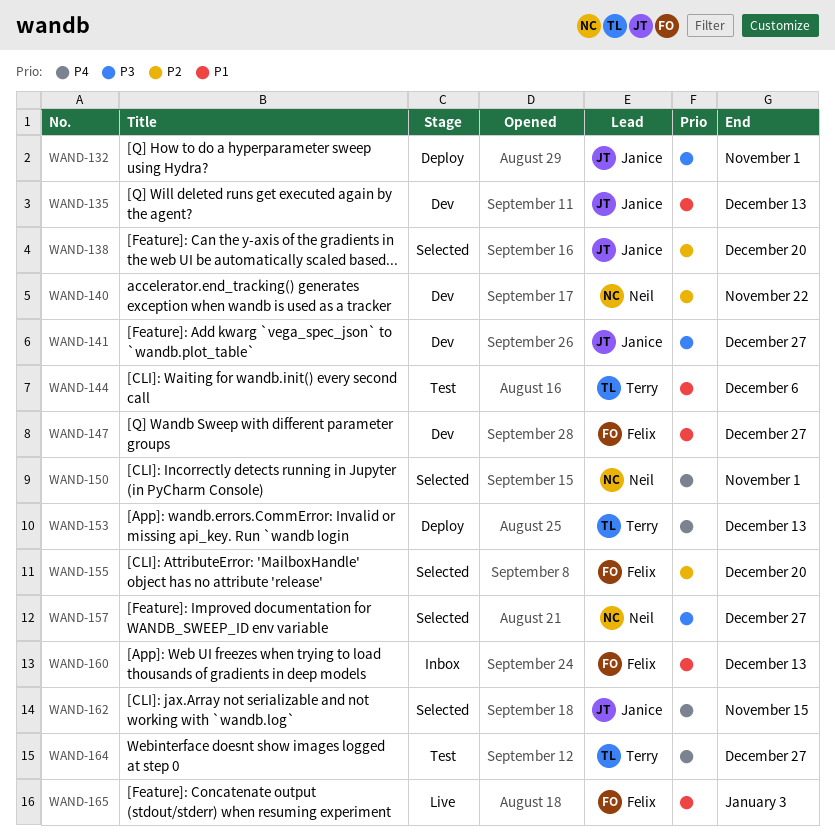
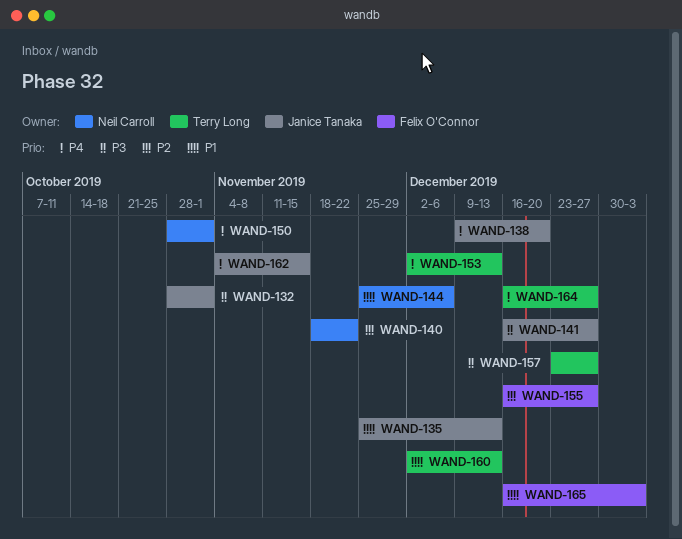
WAND-138, priority: P2 -> P4
WAND-144, owner: Terry Long -> Neil Carroll
WAND-147: present -> none
WAND-155, due: Dec 20 -> Dec 27
WAND-157, owner: Neil Carroll -> Terry Long
WAND-160, owner: Felix O'Connor -> Terry Long

